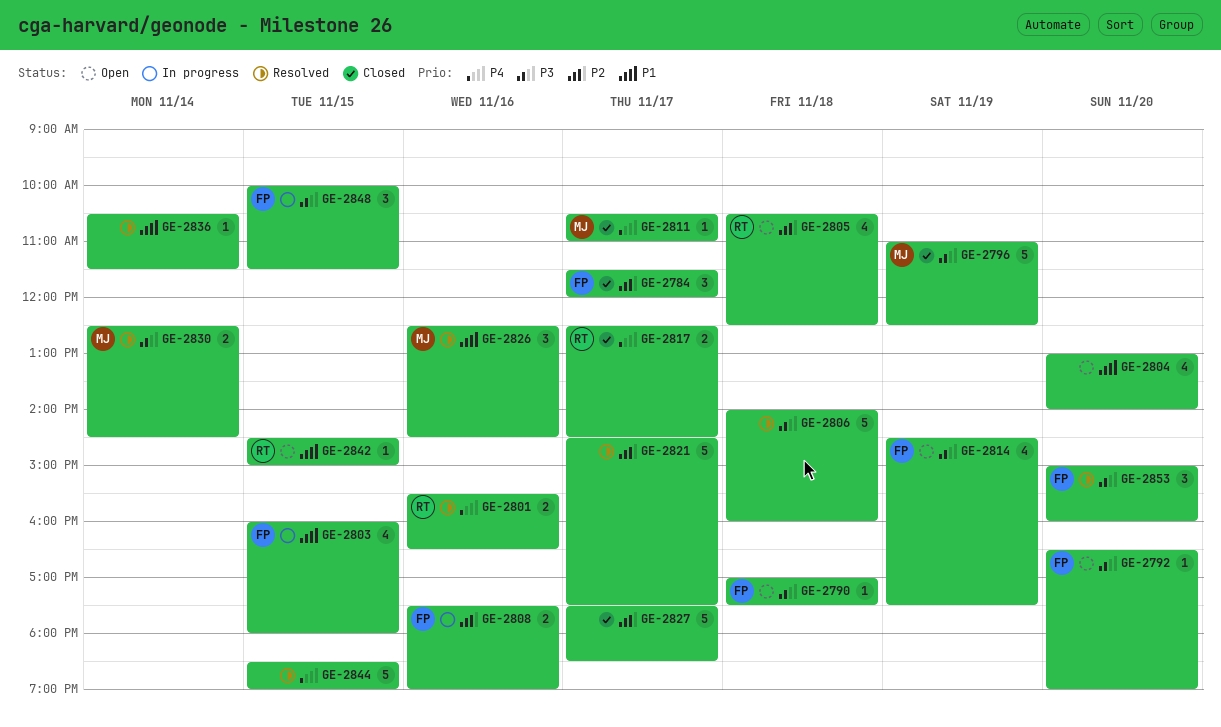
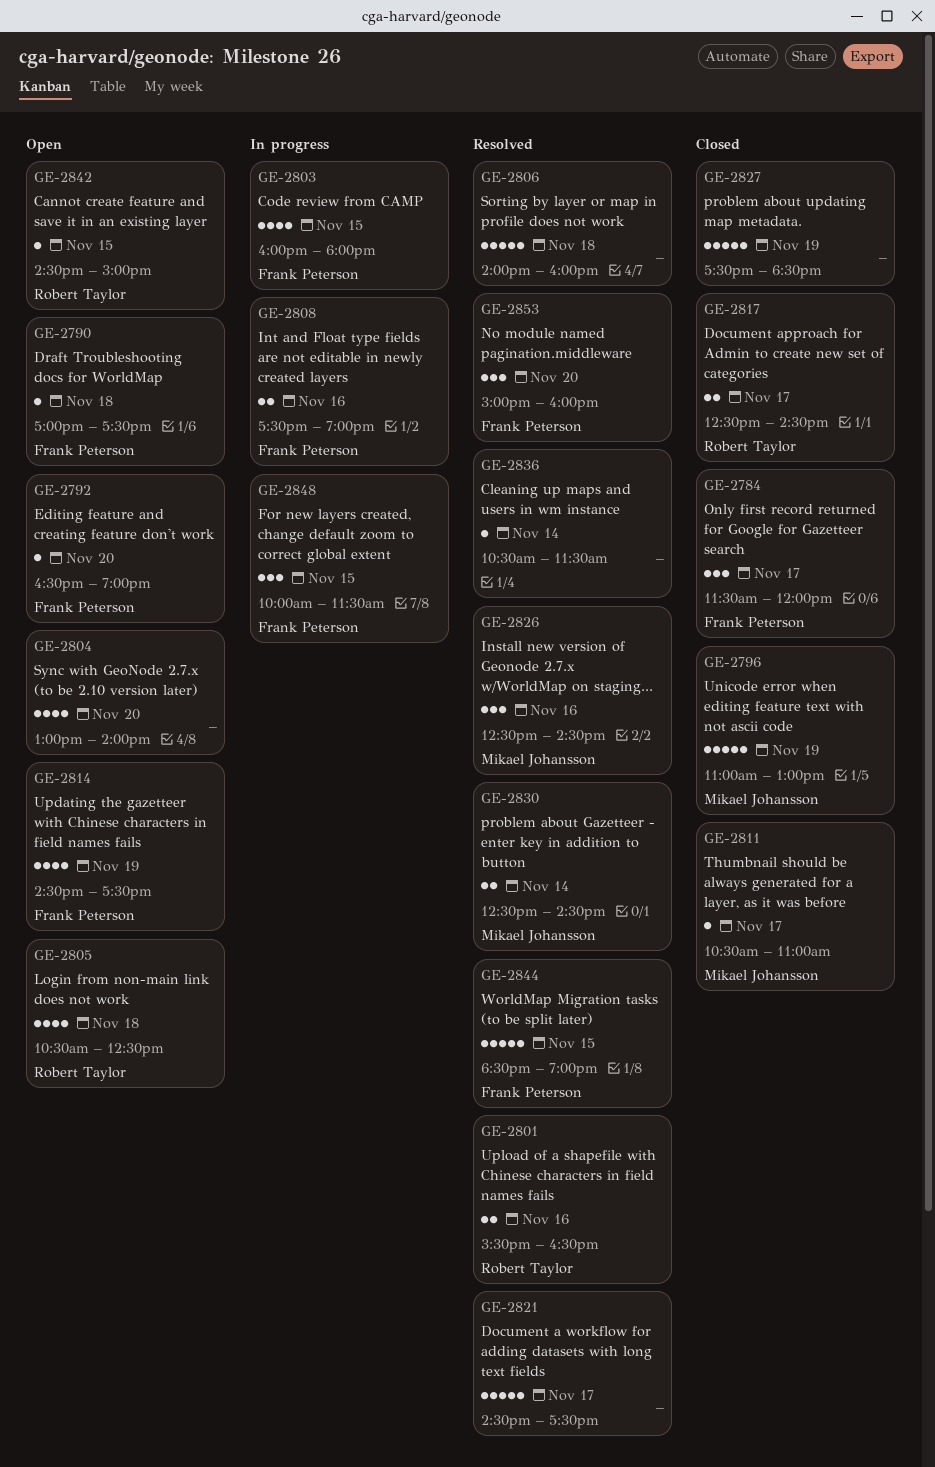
GE-2796, ends: 12:30 -> 13:00
GE-2827, day: Nov 17 -> Nov 19
GE-2844, owner: none -> Frank Peterson

